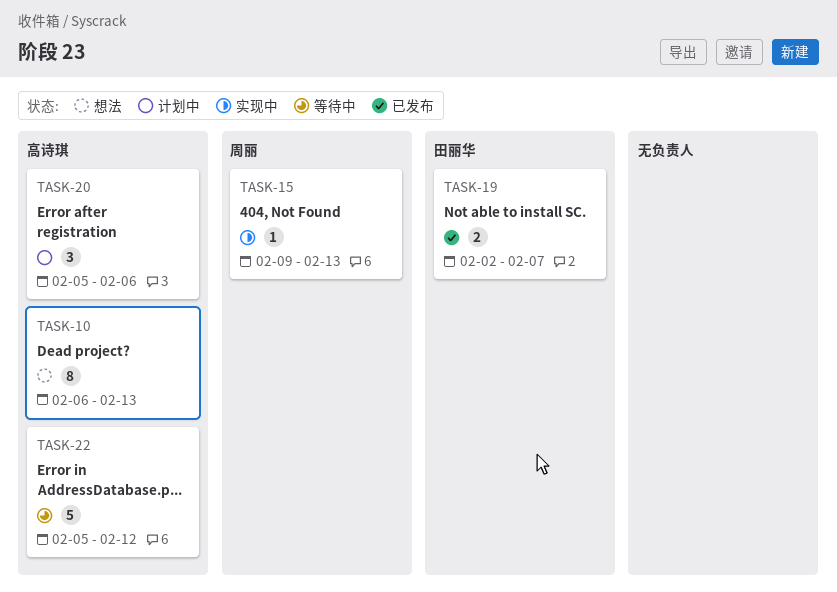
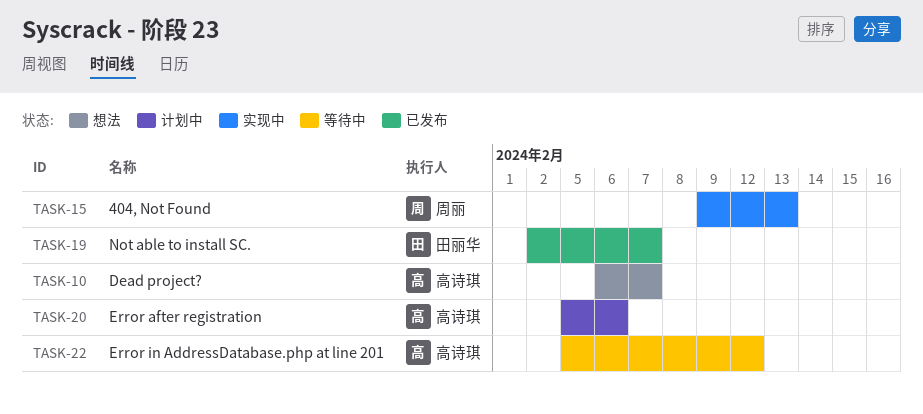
TASK-10, due: Feb 13 -> Feb 7

